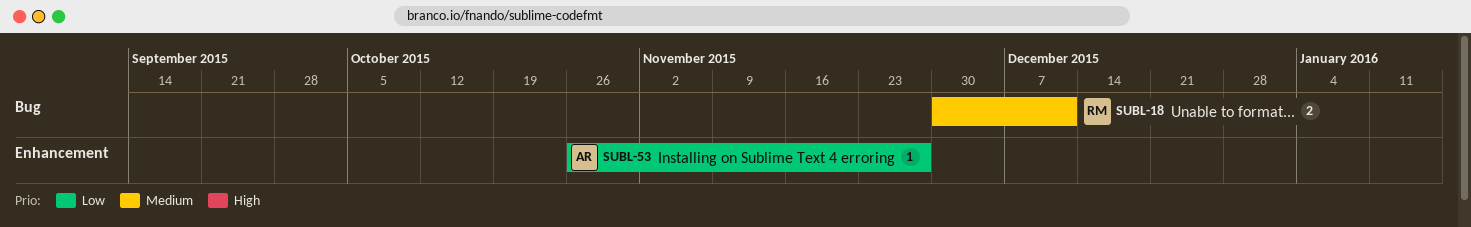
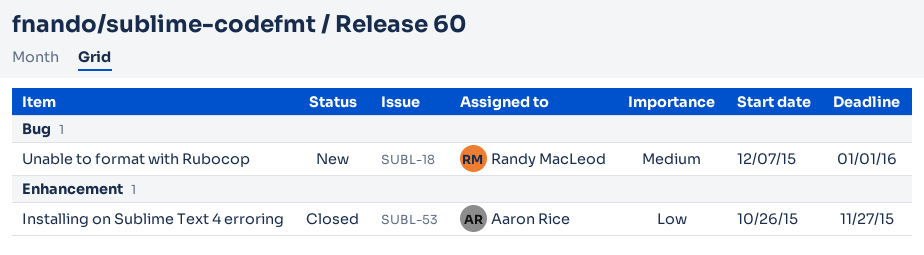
SUBL-18, start: Nov 30 -> Dec 7
SUBL-18, due: Dec 11 -> Jan 1

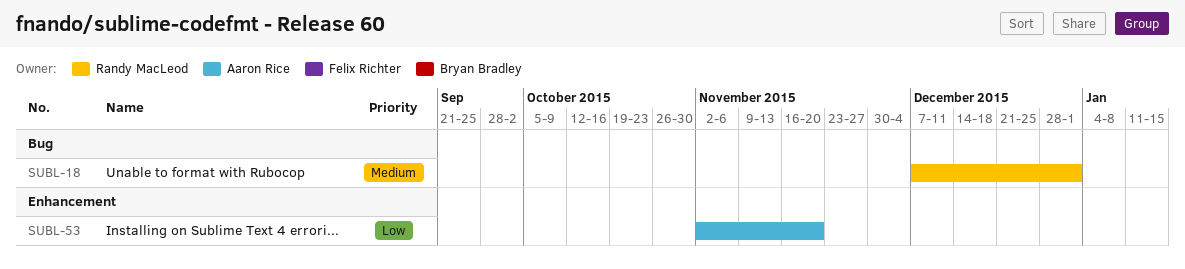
SUBL-53, start: Oct 26 -> Nov 2
SUBL-53, due: Nov 27 -> Nov 20

